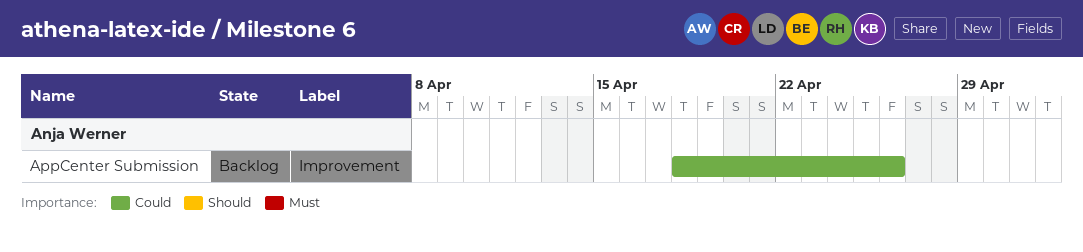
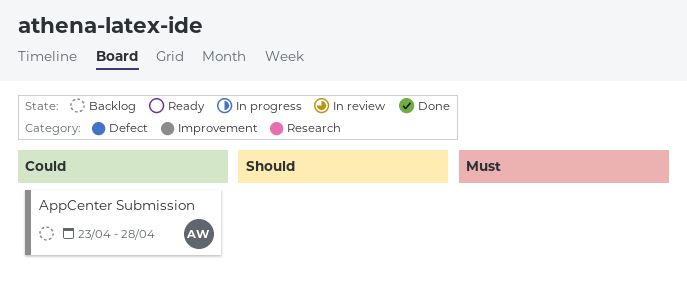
AppCenter Submission, start: Apr 18 -> Apr 23
AppCenter Submission, due: Apr 26 -> Apr 28

